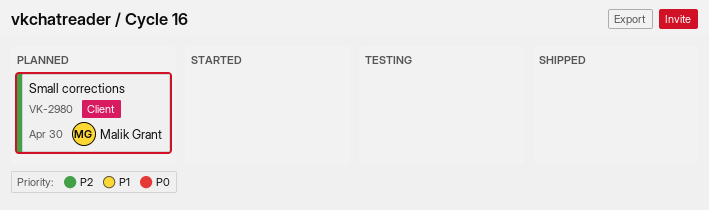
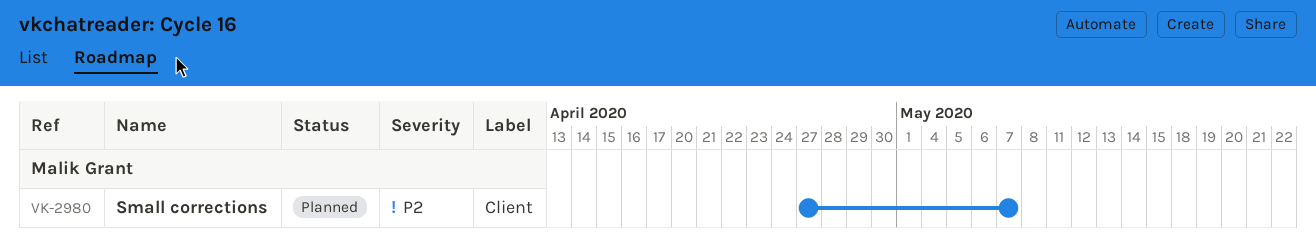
VK-2980, due: Apr 30 -> May 7

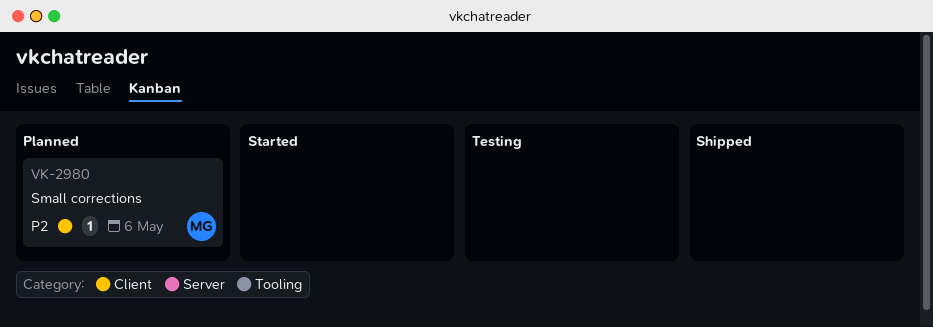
VK-2980, due: May 7 -> May 6

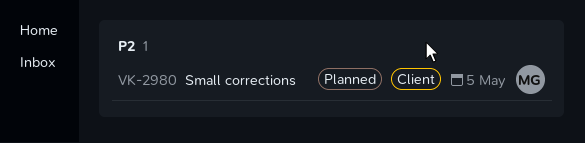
VK-2980, due: May 6 -> May 5

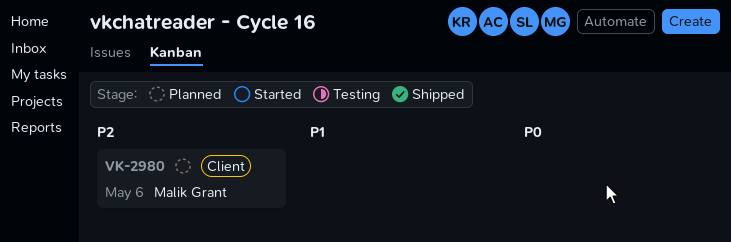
VK-2980, due: May 5 -> May 6

